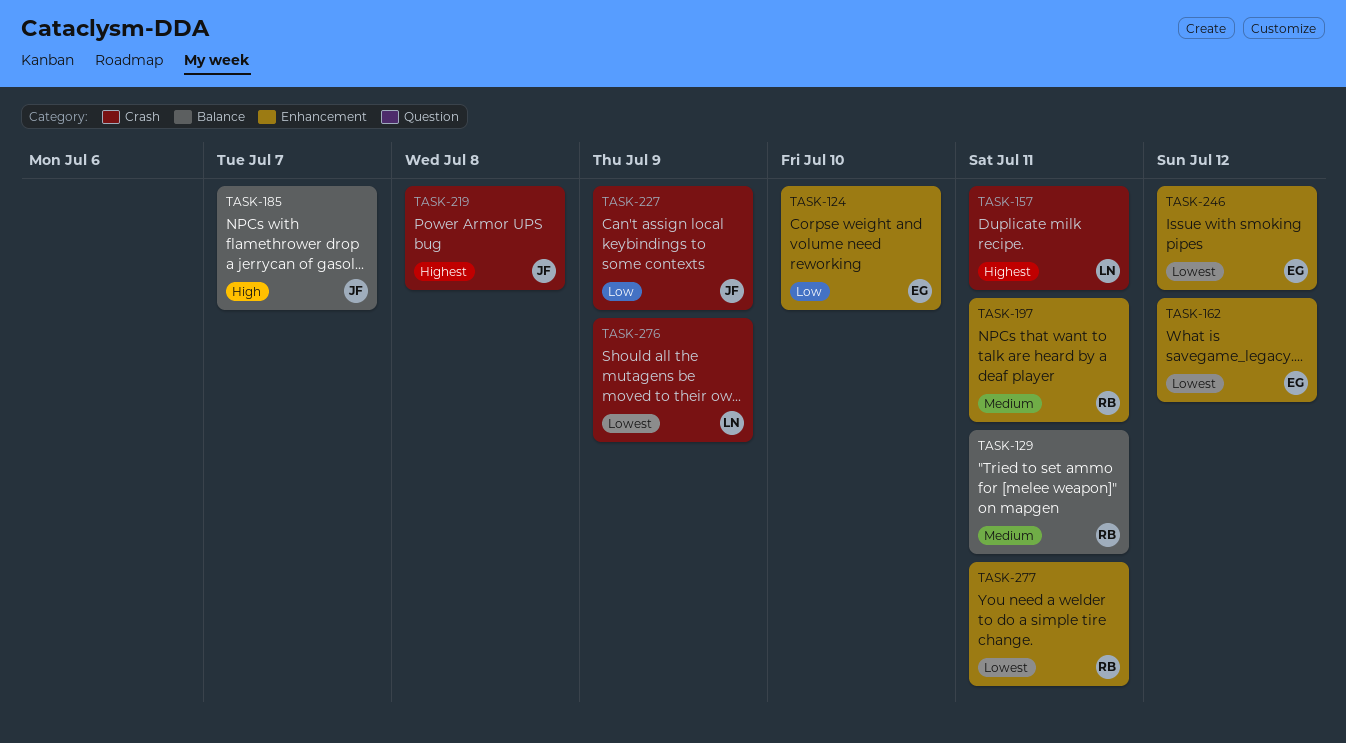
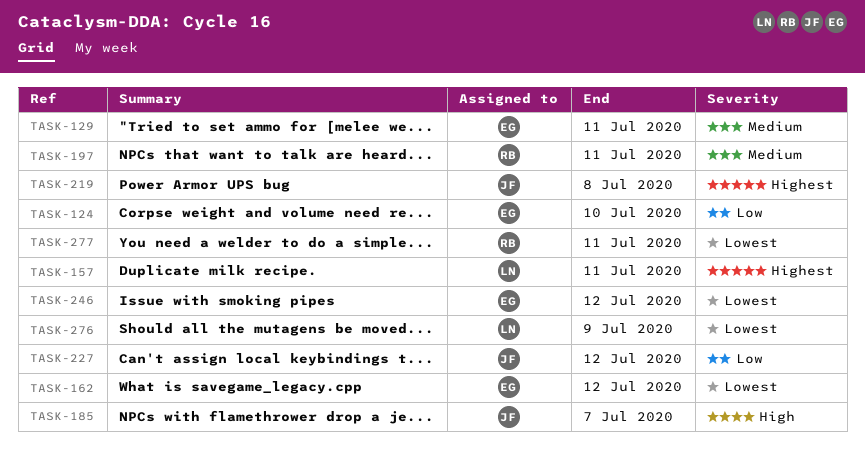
TASK-129, owner: RB -> EG
TASK-227, due: Jul 9 -> Jul 12

